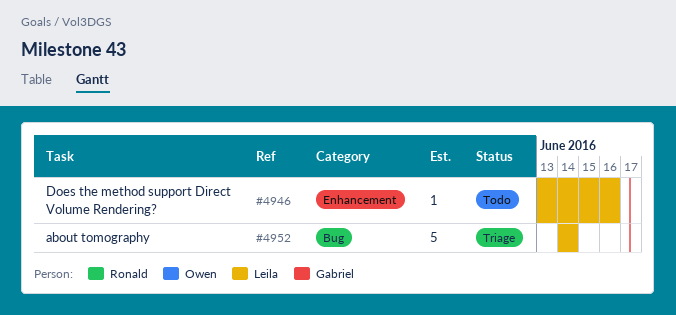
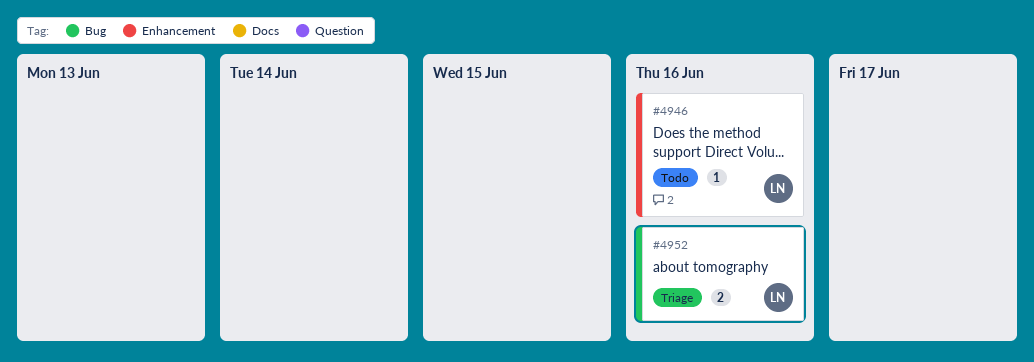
#4952, estimate: 5 -> 2
#4952, due: Jun 14 -> Jun 16

